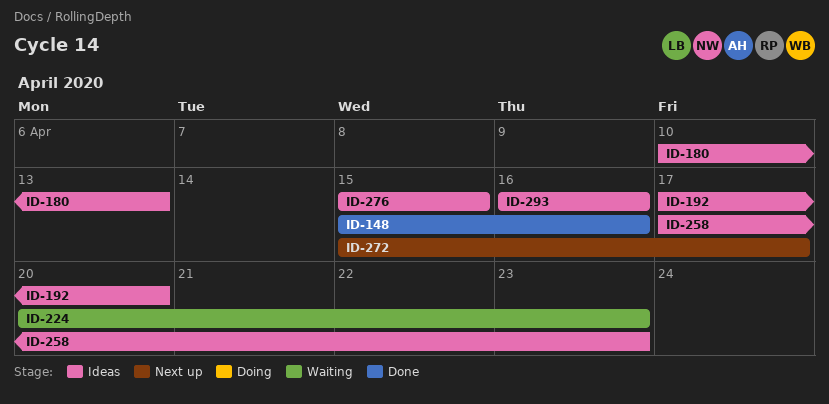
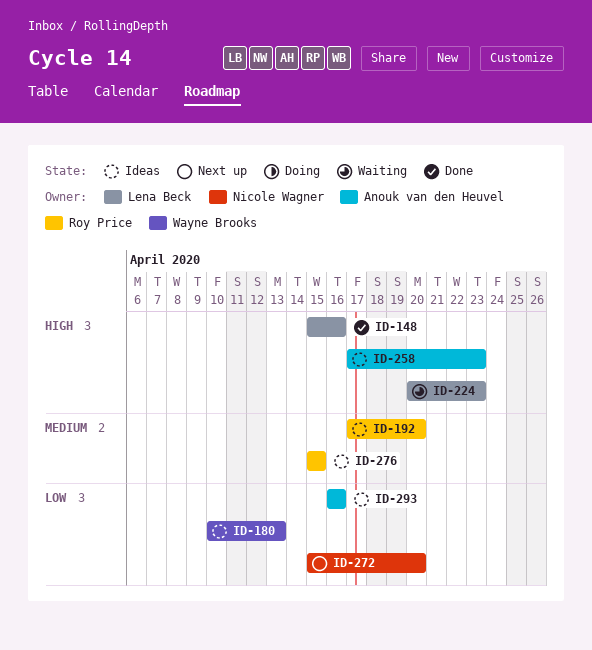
ID-272, due: Apr 17 -> Apr 20

